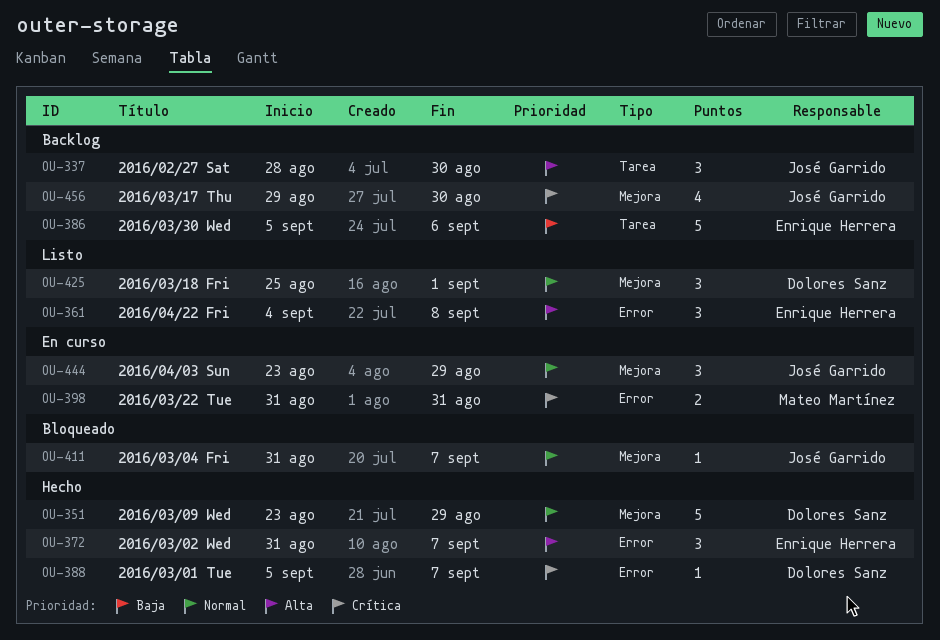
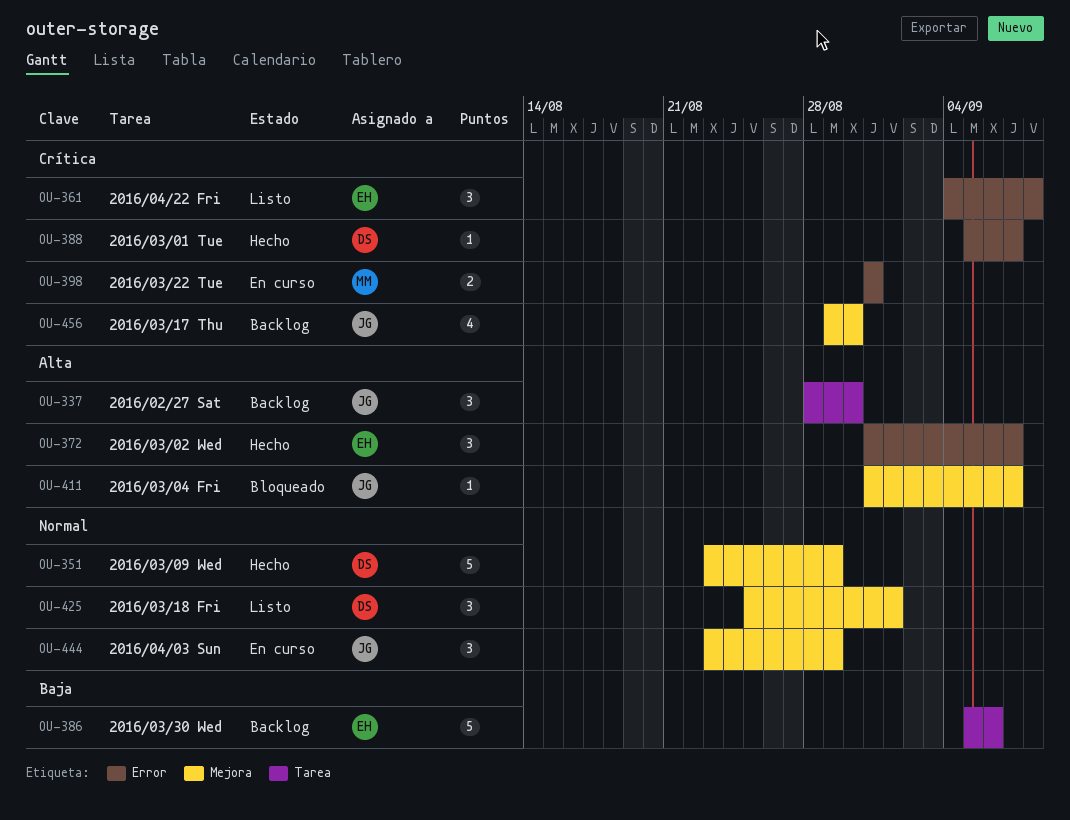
OU-361, priority: Alta -> Crítica
OU-411, priority: Normal -> Alta

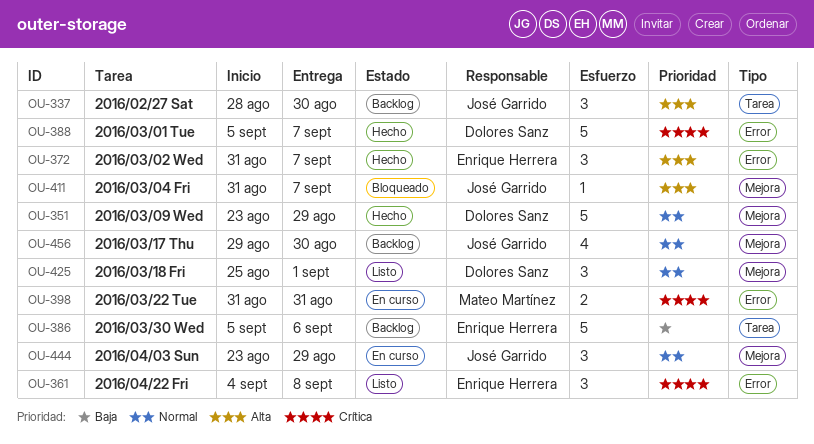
OU-388, estimate: 1 -> 5
OU-456, priority: Crítica -> Normal

